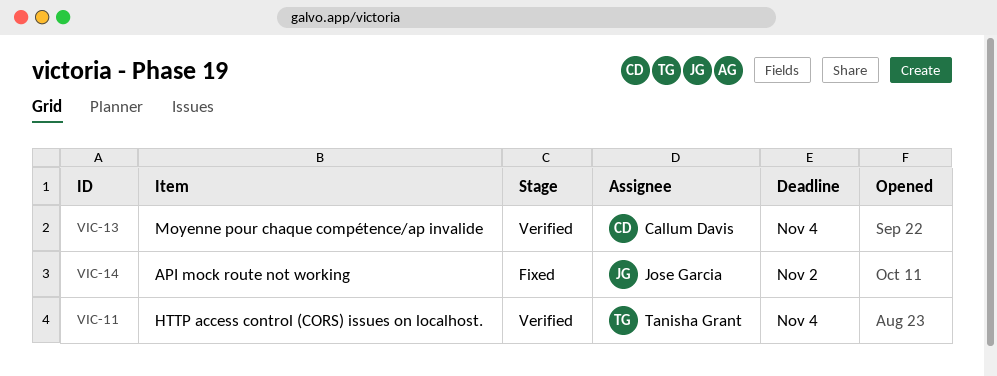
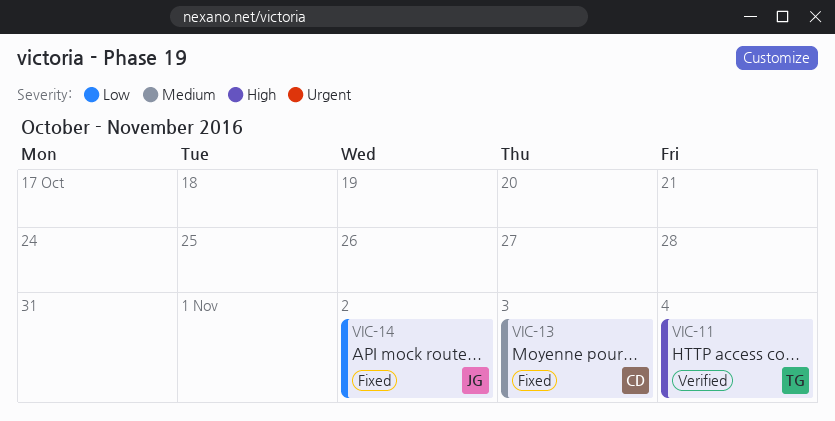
VIC-13, status: Verified -> Fixed
VIC-13, due: Nov 4 -> Nov 3

